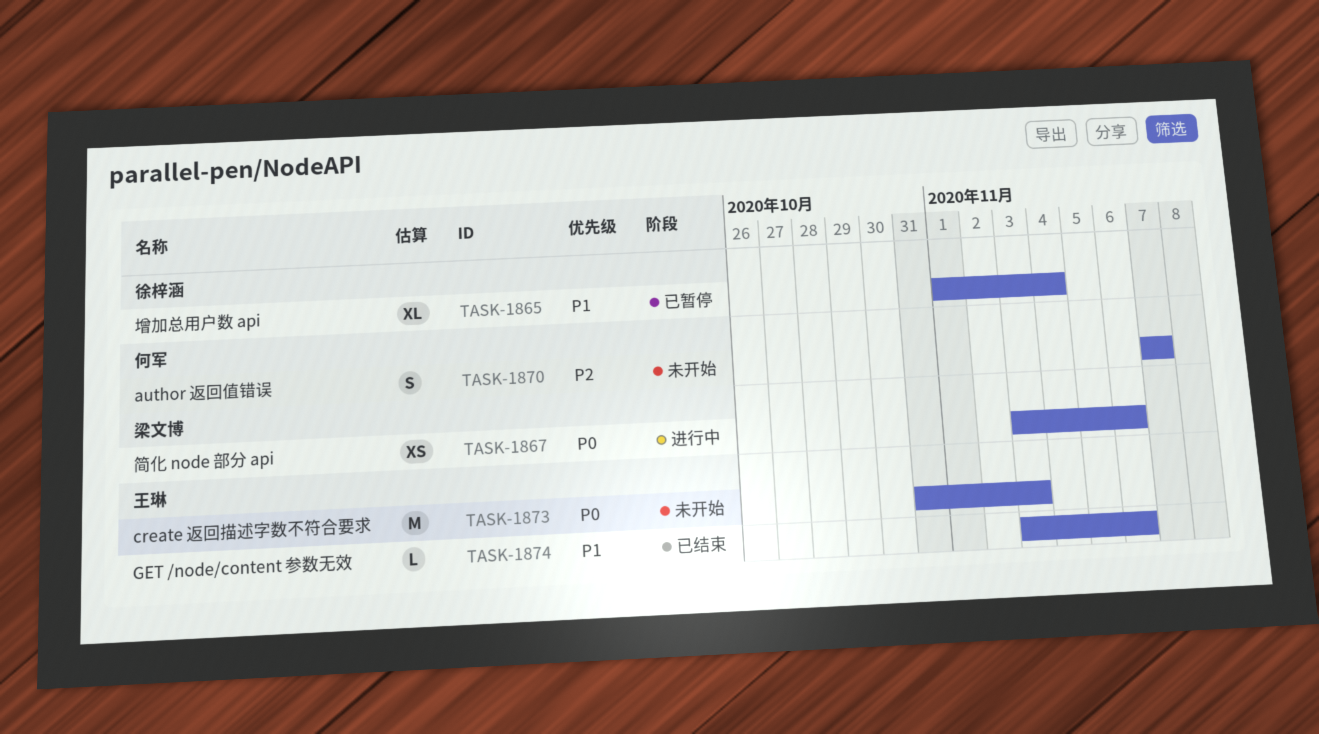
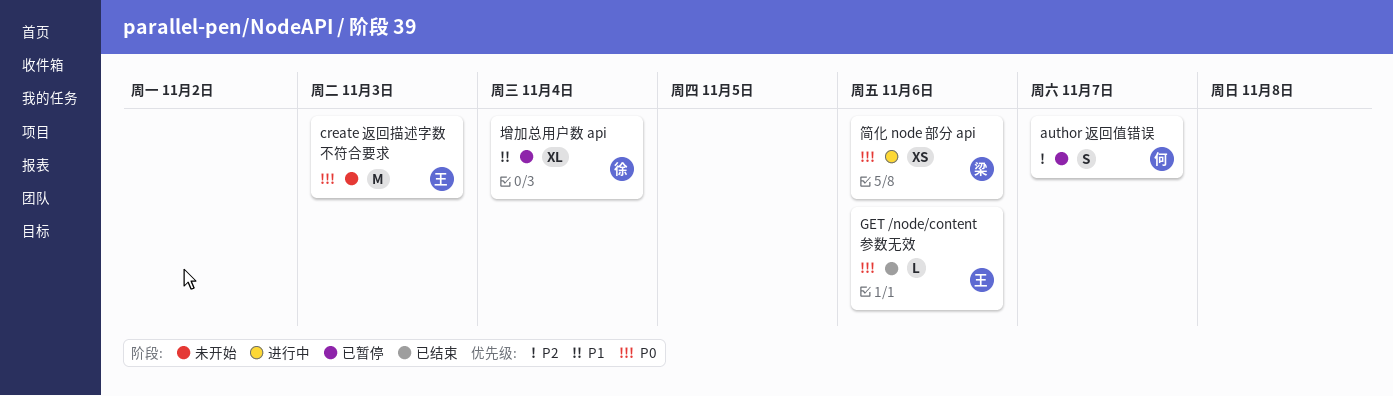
author 返回值错误, status: 未开始 -> 已暂停
GET /node/content 参数无效, priority: P1 -> P0

